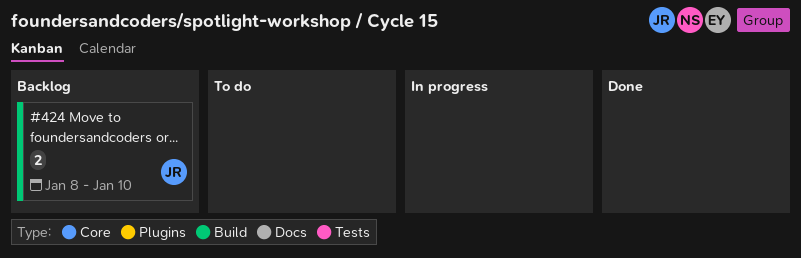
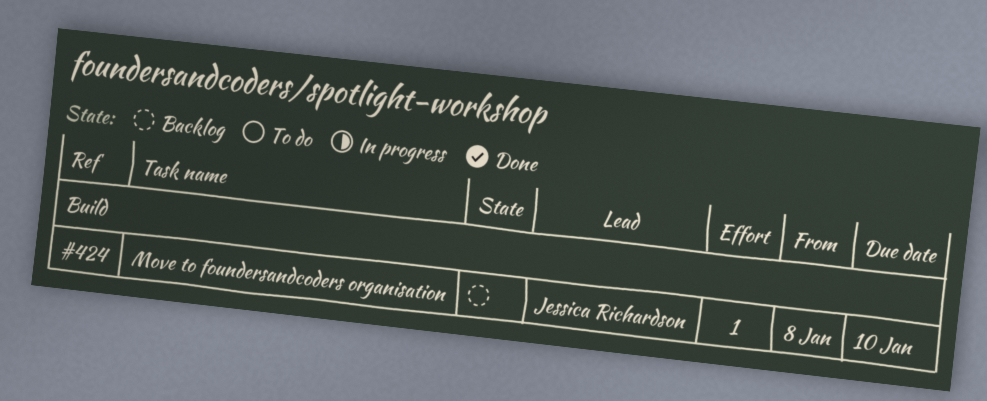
#424, estimate: 2 -> 1

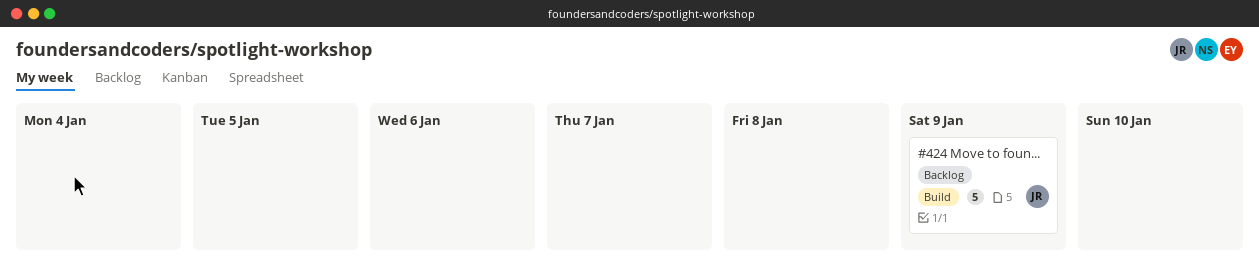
#424, estimate: 1 -> 5
#424, due: Jan 10 -> Jan 9

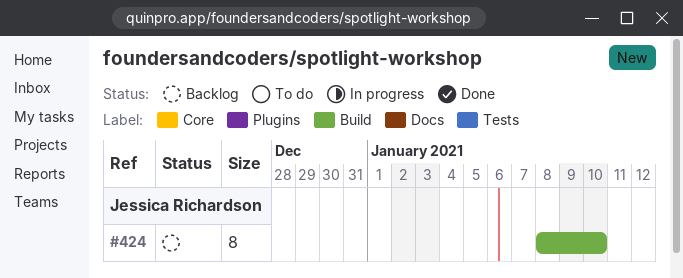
#424, estimate: 5 -> 8
#424, due: Jan 9 -> Jan 10

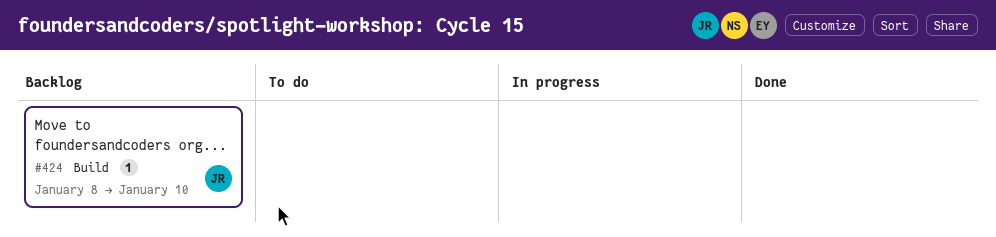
#424, estimate: 8 -> 1

